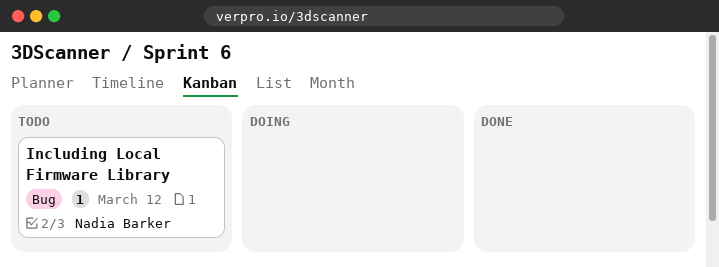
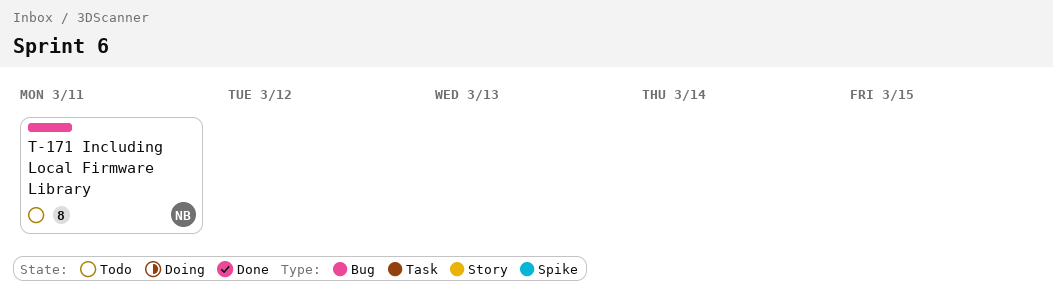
Including Local Firmware Library, estimate: 1 -> 8
Including Local Firmware Library, due: Mar 12 -> Mar 11

